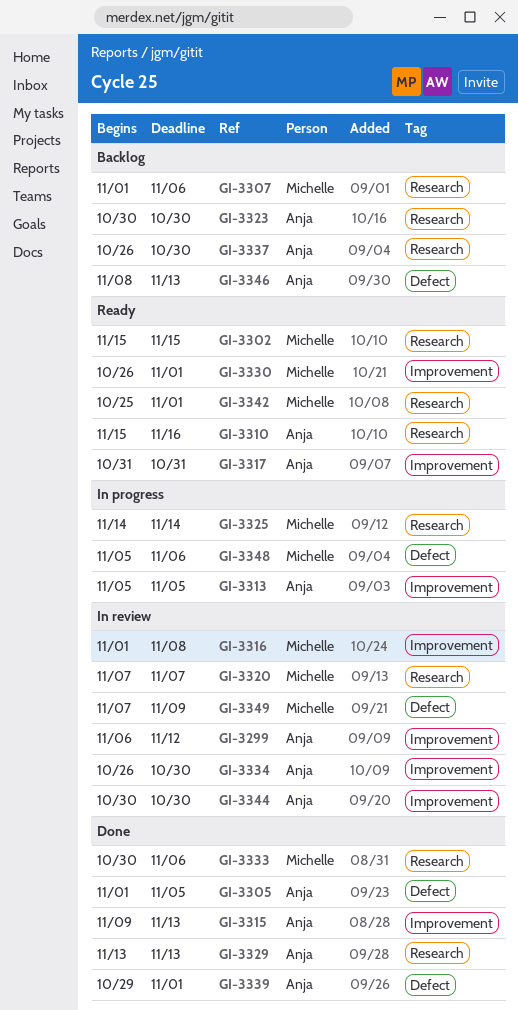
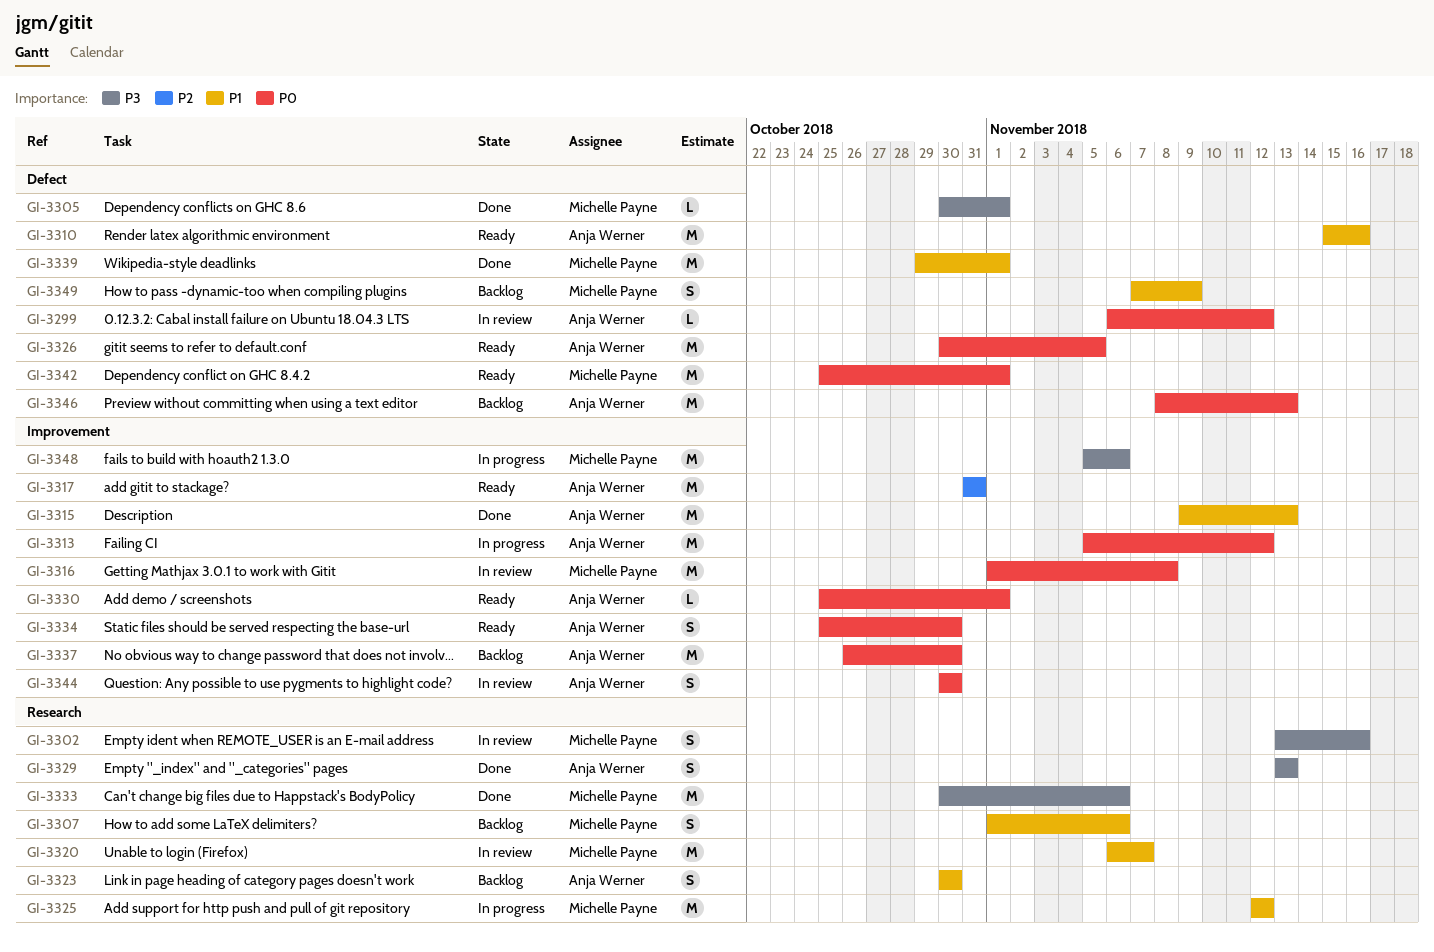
GI-3299, label: Improvement -> Defect
GI-3302, status: Ready -> In review
GI-3302, start: Nov 15 -> Nov 13
GI-3302, due: Nov 15 -> Nov 16
GI-3305, owner: Anja Werner -> Michelle Payne
GI-3305, start: Nov 1 -> Oct 30
GI-3305, due: Nov 5 -> Nov 1
GI-3310, label: Research -> Defect
GI-3313, due: Nov 5 -> Nov 12
GI-3320, start: Nov 7 -> Nov 6
GI-3325, start: Nov 14 -> Nov 12
GI-3325, due: Nov 14 -> Nov 12
GI-3326: none -> present
GI-3330, owner: Michelle Payne -> Anja Werner
GI-3330, start: Oct 26 -> Oct 25
GI-3334, status: In review -> Ready
GI-3334, start: Oct 26 -> Oct 25
GI-3337, label: Research -> Improvement
GI-3339, owner: Anja Werner -> Michelle Payne
GI-3342, label: Research -> Defect
GI-3348, label: Defect -> Improvement
GI-3349, status: In review -> Backlog

